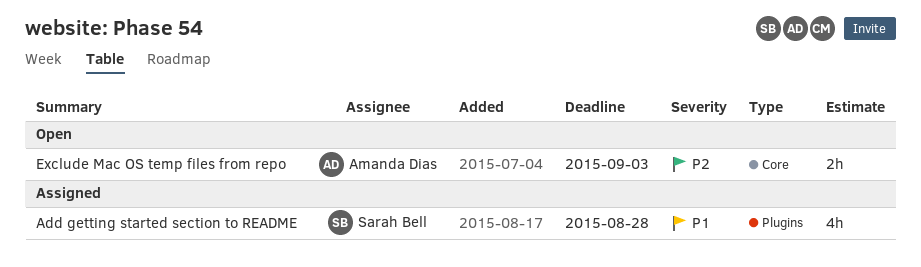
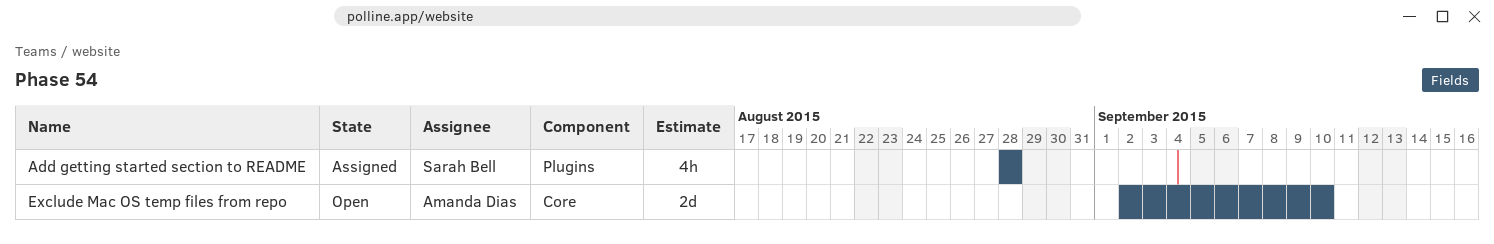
Exclude Mac OS temp files from repo, estimate: 2h -> 2d
Exclude Mac OS temp files from repo, due: Sep 3 -> Sep 10

